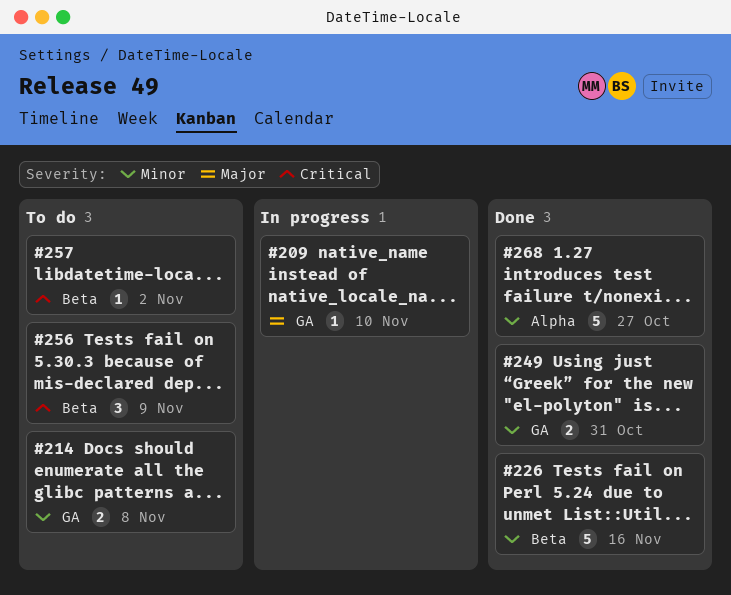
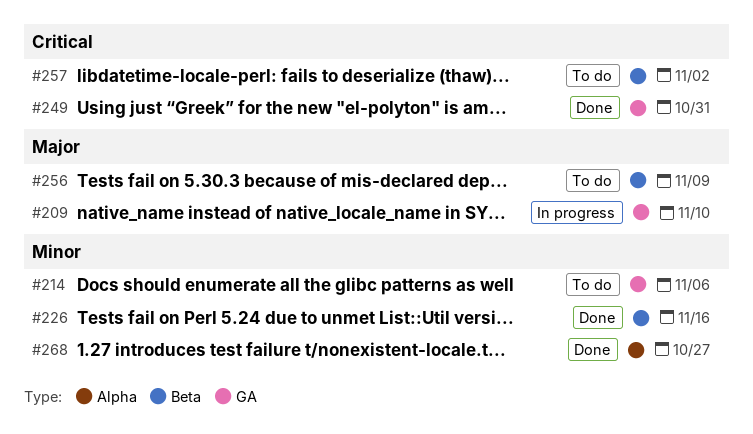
#214, due: Nov 8 -> Nov 6
#249, priority: Minor -> Critical
#256, priority: Critical -> Major

